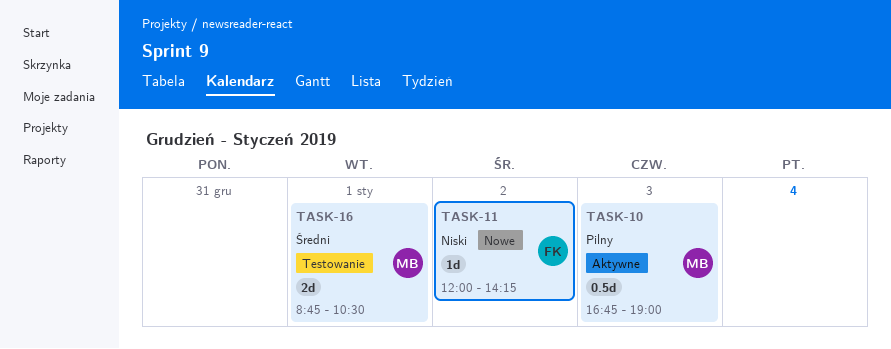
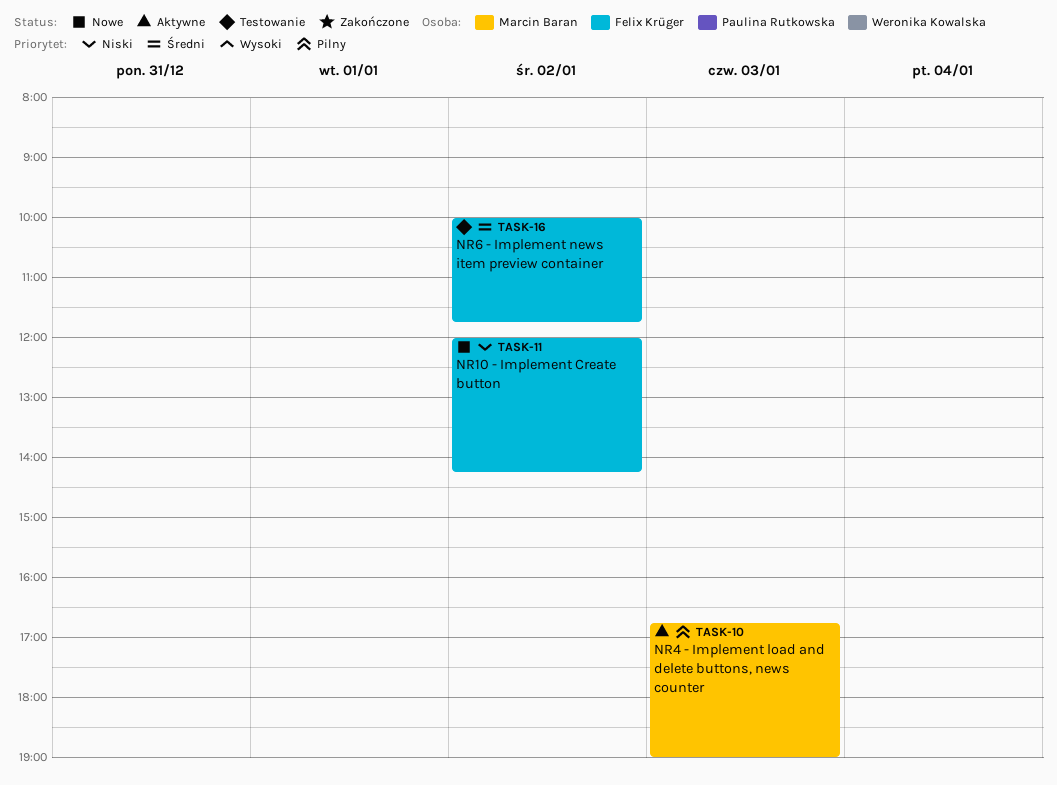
TASK-16, owner: Marcin Baran -> Felix Krüger
TASK-16, day: Jan 1 -> Jan 2
TASK-16, begins: 08:45 -> 10:00
TASK-16, ends: 10:30 -> 11:45

